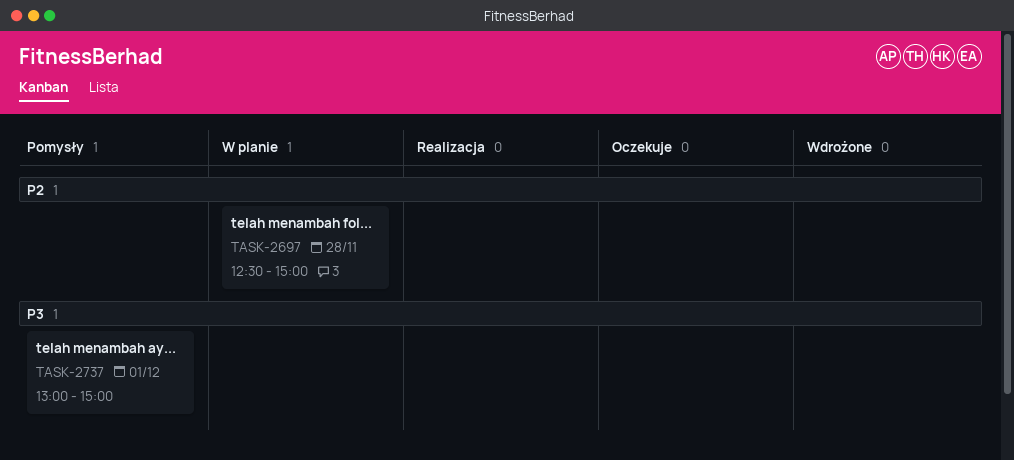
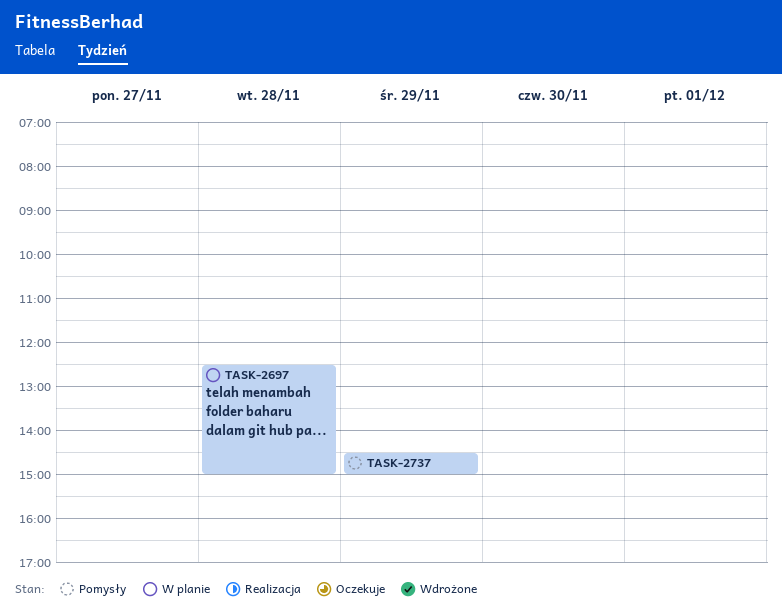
TASK-2737, day: Dec 1 -> Nov 29
TASK-2737, begins: 13:00 -> 14:30

